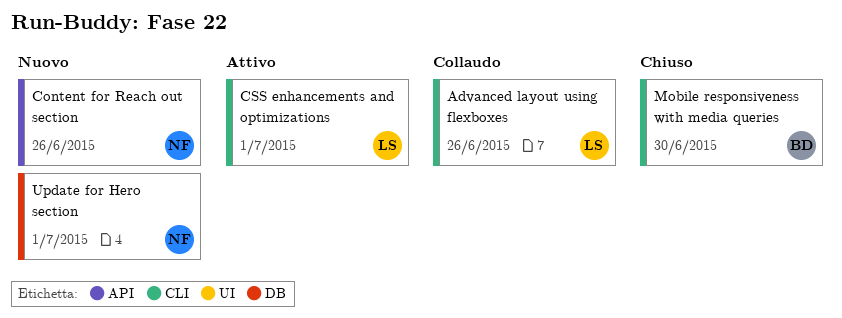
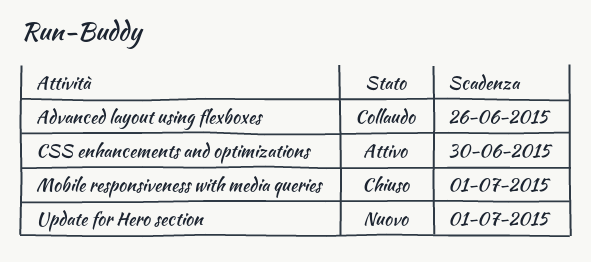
Content for Reach out section: present -> none
CSS enhancements and optimizations, due: Jul 1 -> Jun 30
Mobile responsiveness with media queries, due: Jun 30 -> Jul 1

